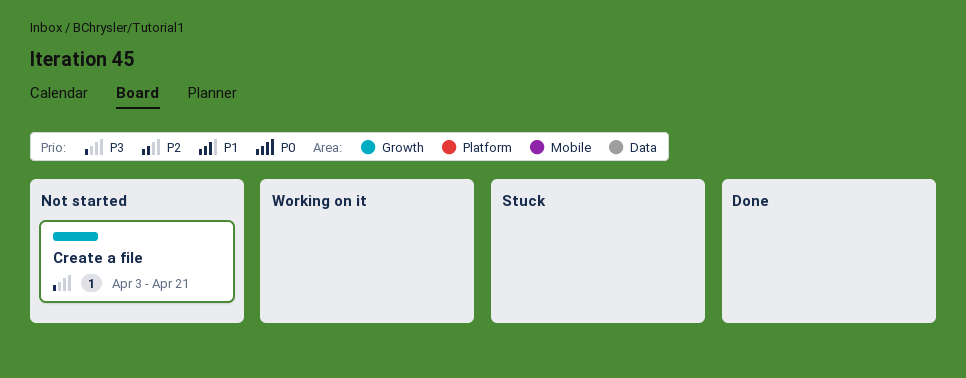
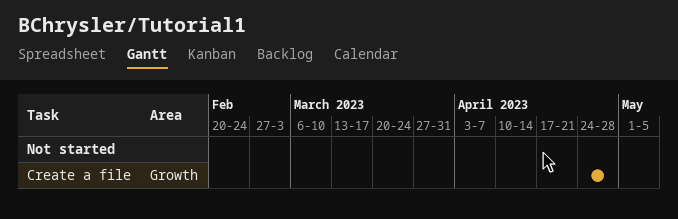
Create a file, start: Apr 3 -> Apr 24
Create a file, due: Apr 21 -> Apr 28

